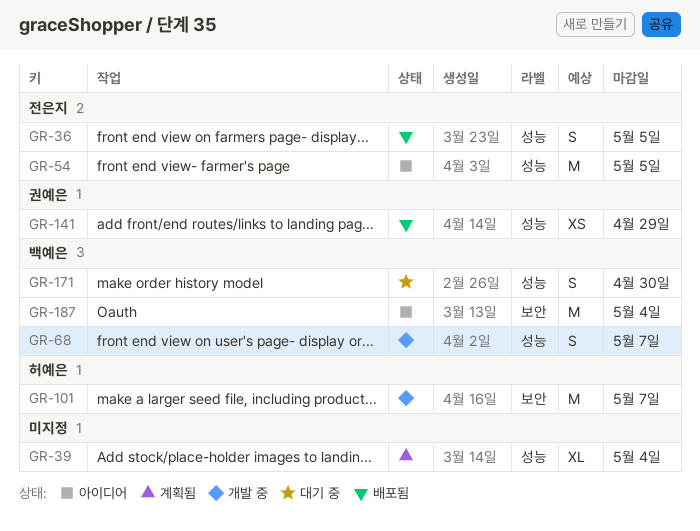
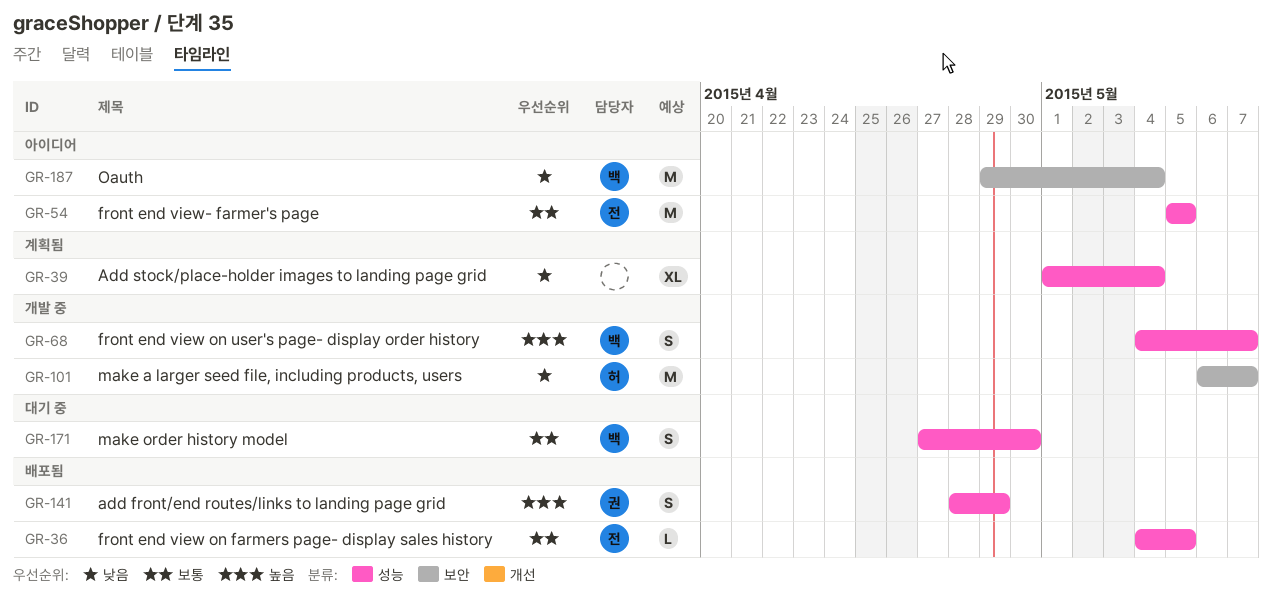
GR-36, estimate: S -> L
GR-141, estimate: XS -> S

